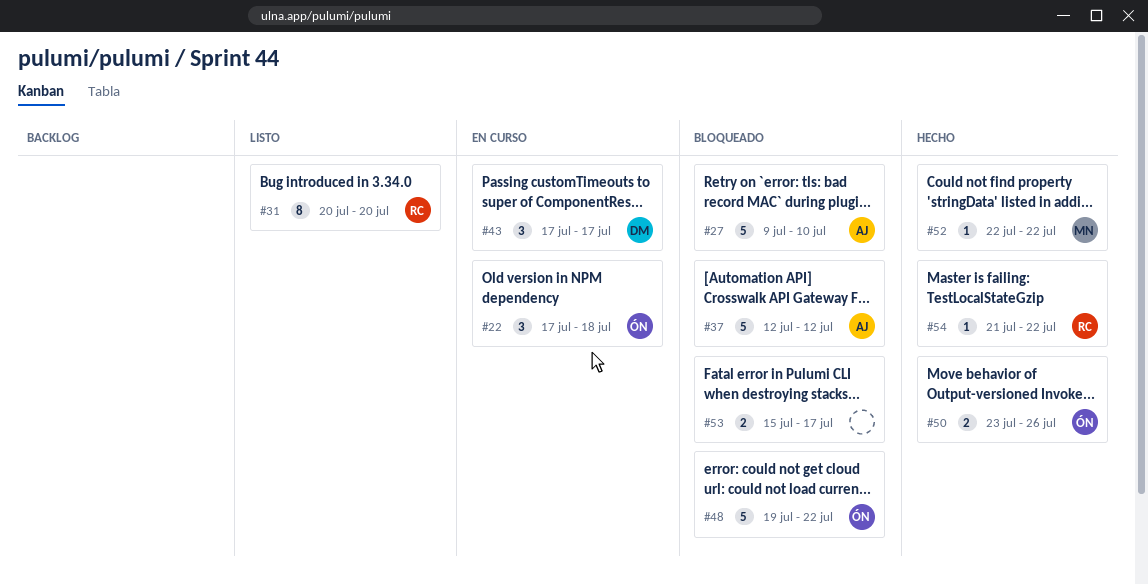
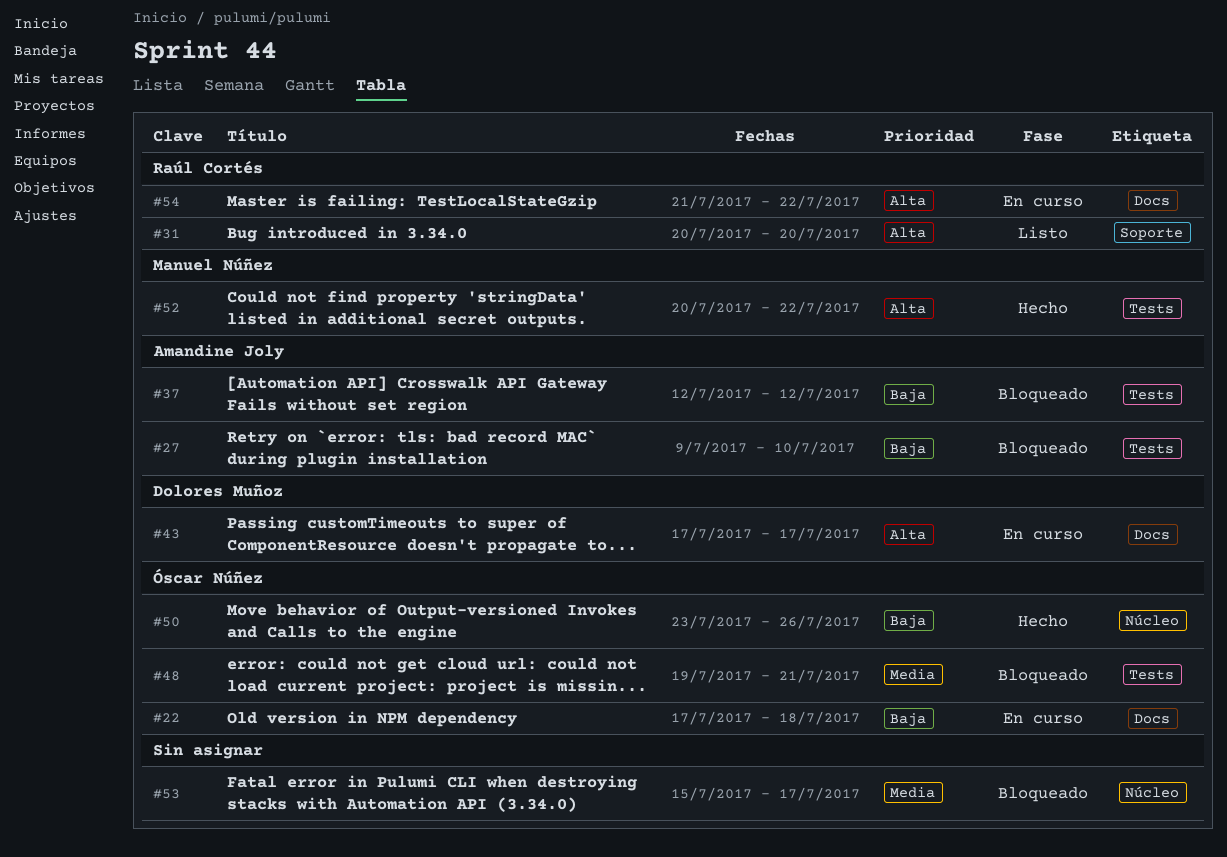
#48, due: Jul 22 -> Jul 21
#52, start: Jul 22 -> Jul 20
#54, status: Hecho -> En curso

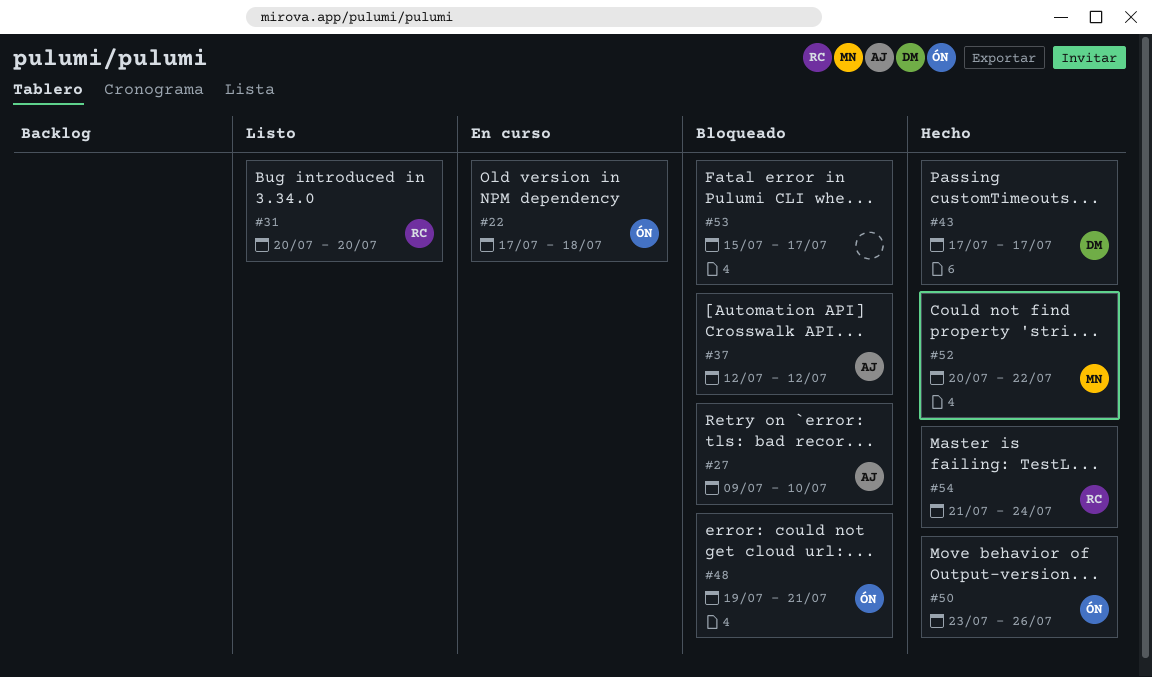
#43, status: En curso -> Hecho
#54, status: En curso -> Hecho
#54, due: Jul 22 -> Jul 24

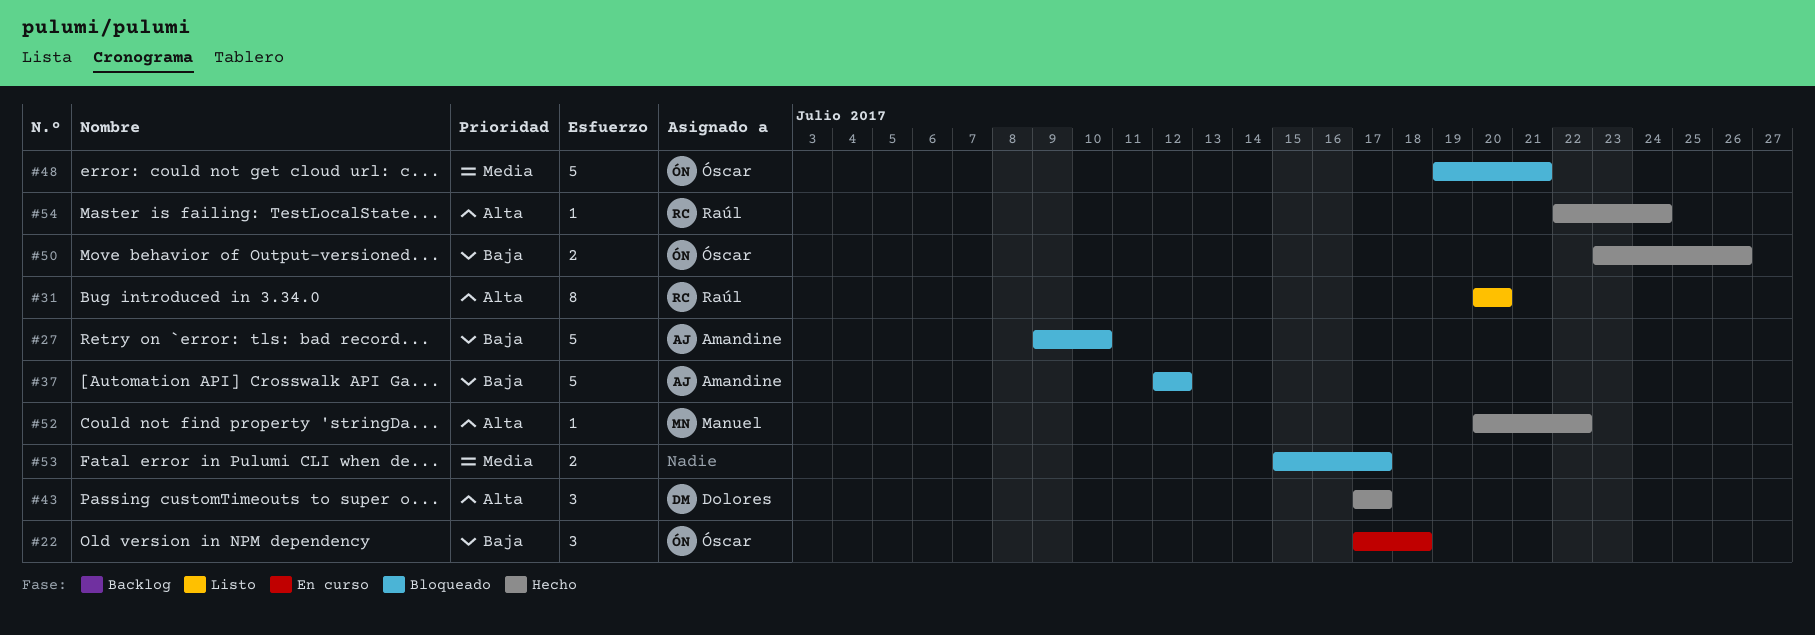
#54, start: Jul 21 -> Jul 22

